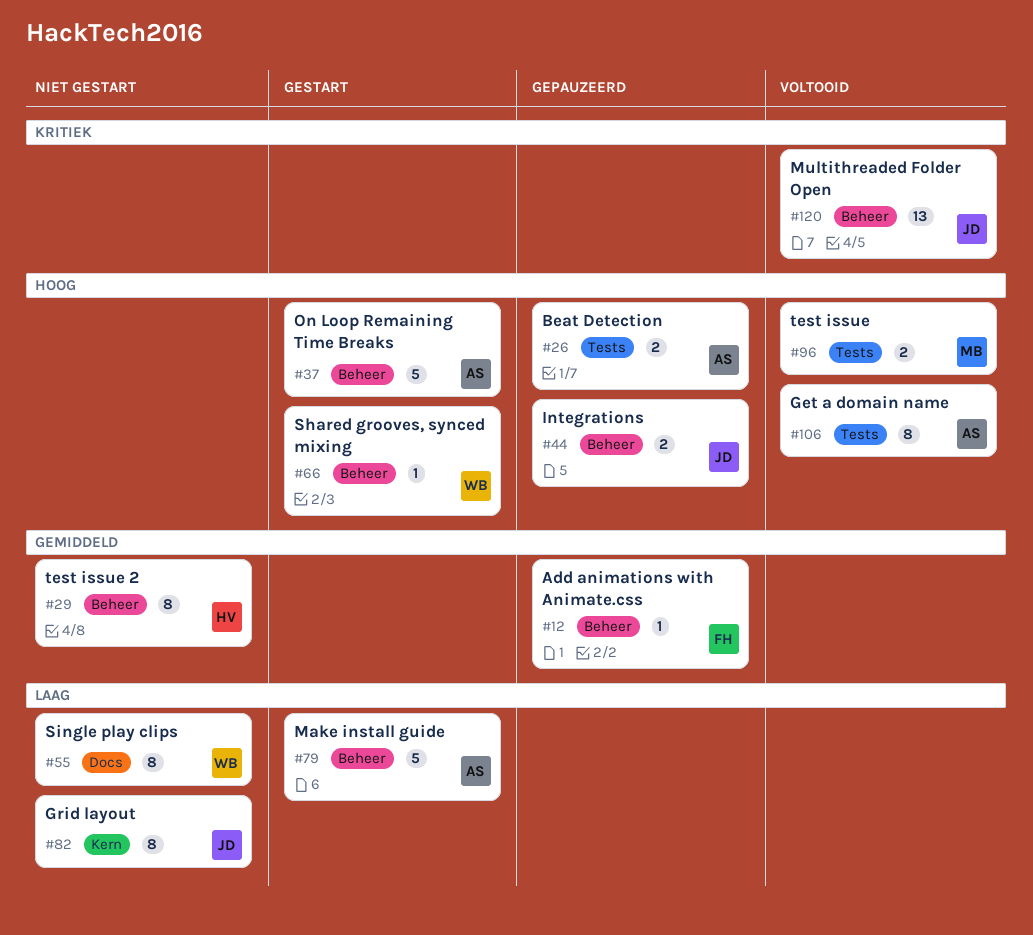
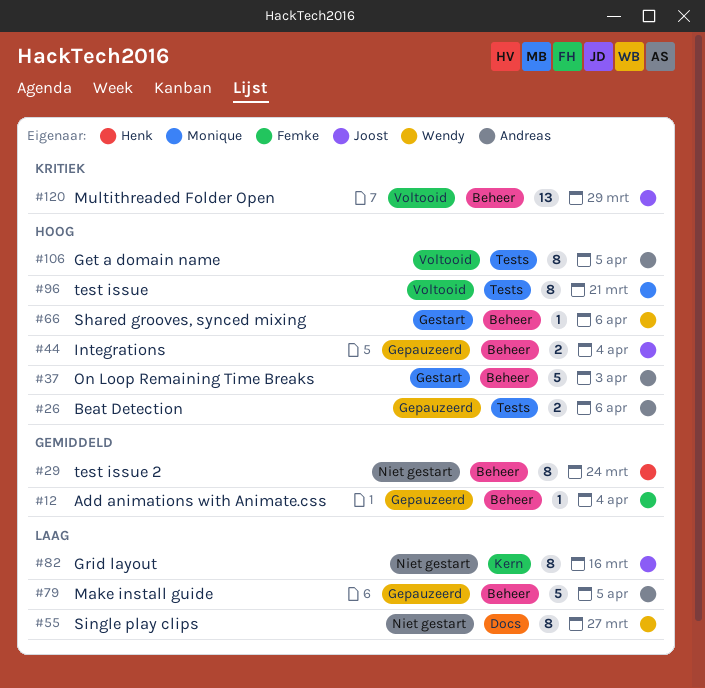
#79, status: Gestart -> Gepauzeerd
#96, estimate: 2 -> 8

